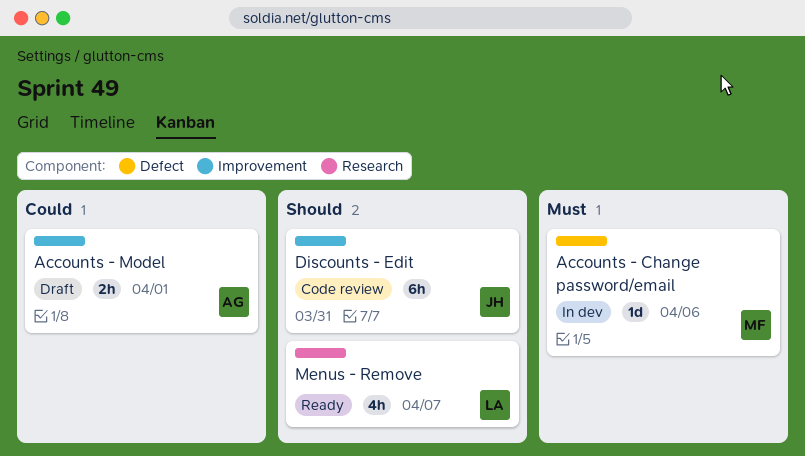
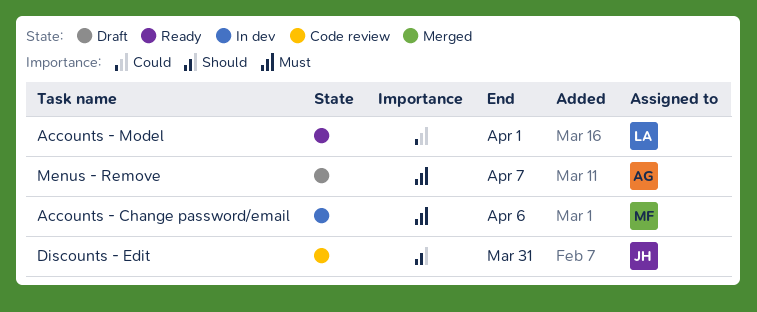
Accounts - Model, status: Draft -> Ready
Accounts - Model, owner: AG -> LA
Menus - Remove, status: Ready -> Draft
Menus - Remove, owner: LA -> AG
Menus - Remove, priority: Should -> Must

